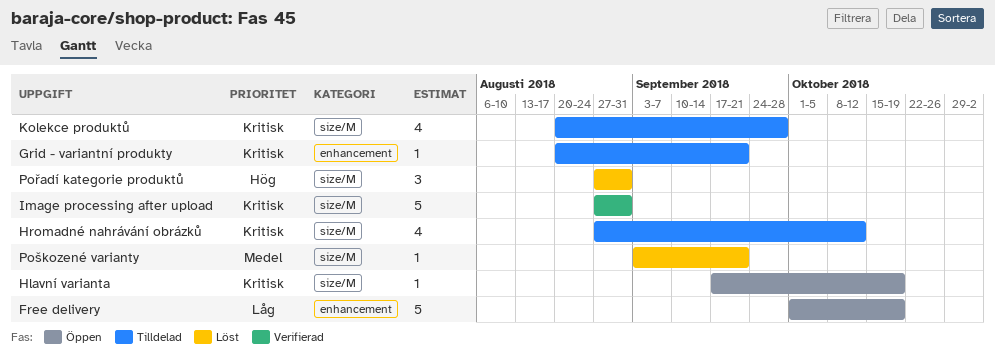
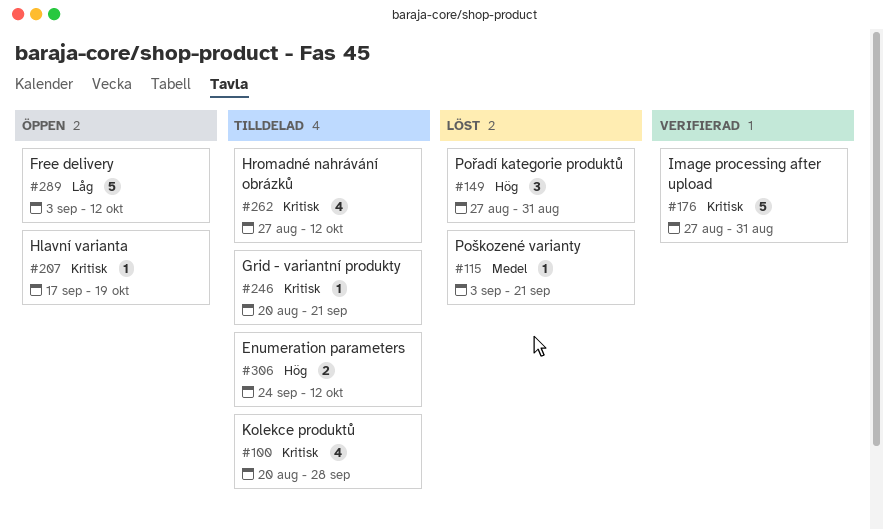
Enumeration parameters: none -> present
Free delivery, start: Oct 1 -> Sep 3
Free delivery, due: Oct 19 -> Oct 12

